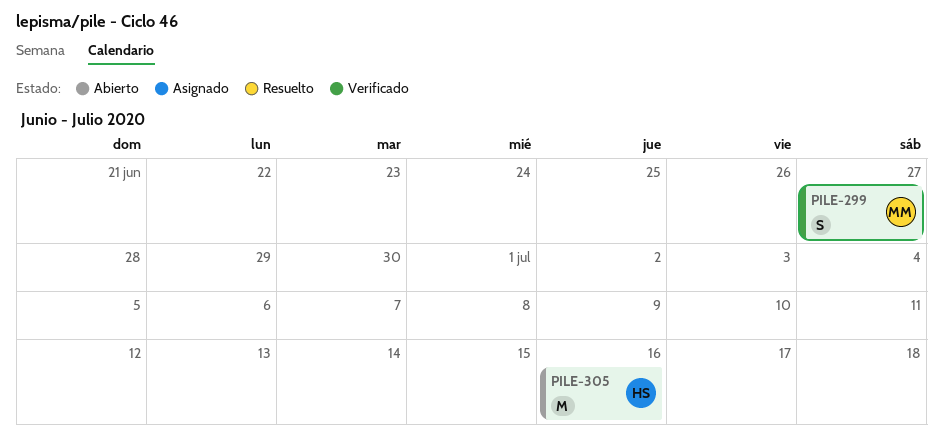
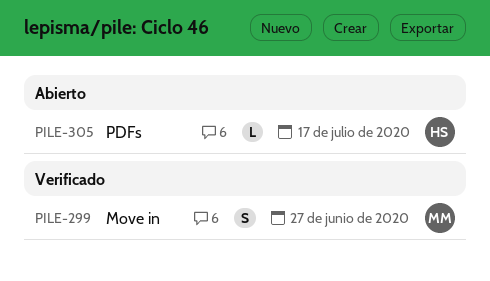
PILE-305, estimate: M -> L
PILE-305, due: Jul 16 -> Jul 17

